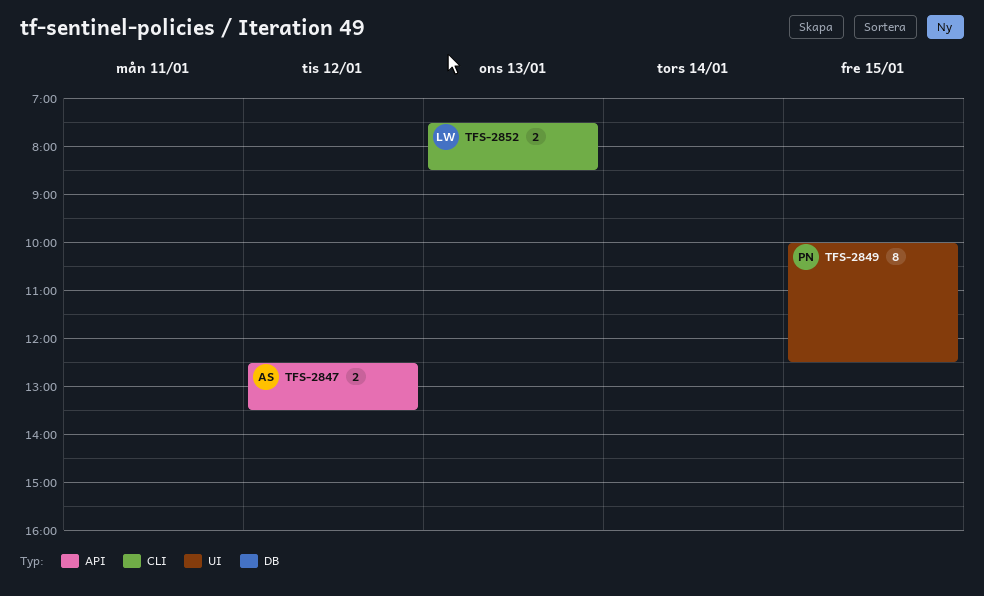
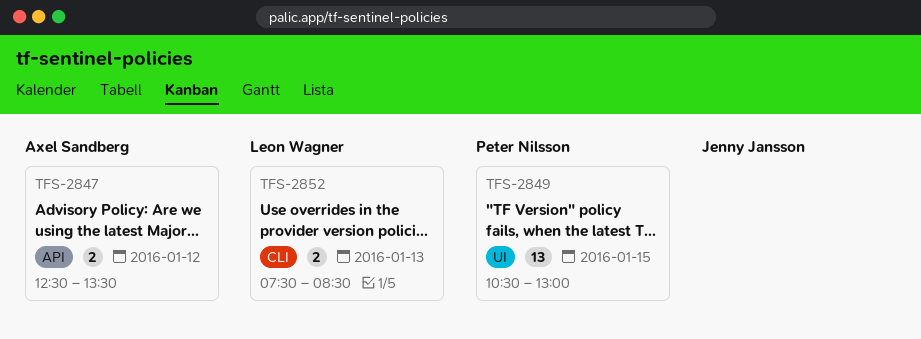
TFS-2849, estimate: 8 -> 13
TFS-2849, begins: 10:00 -> 10:30
TFS-2849, ends: 12:30 -> 13:00

